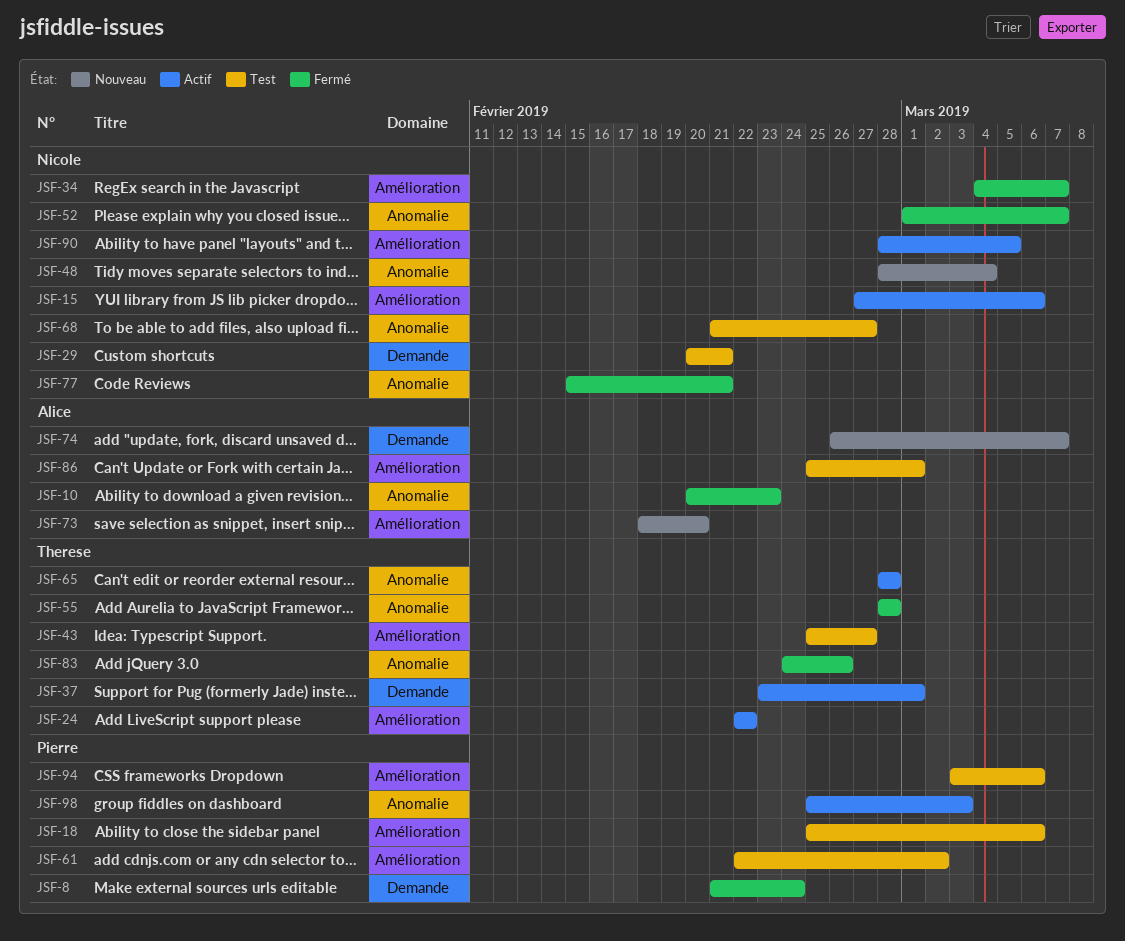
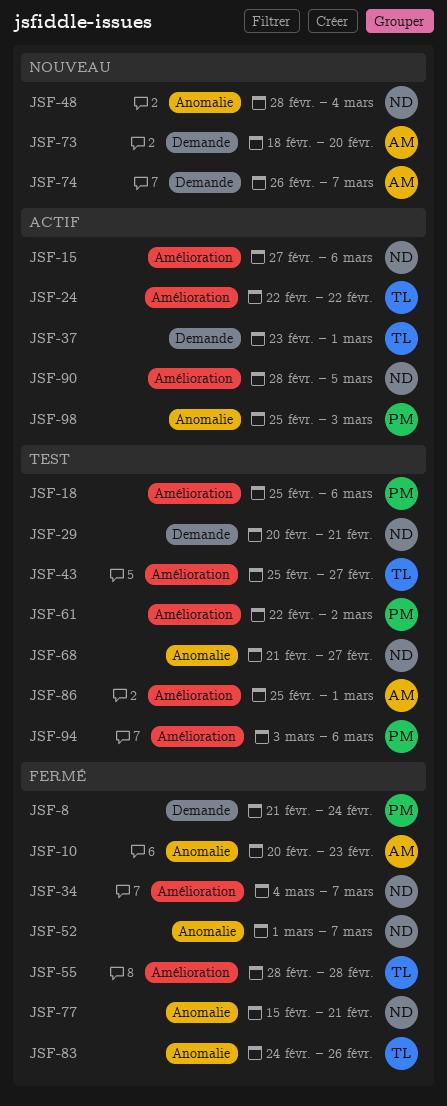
JSF-55, label: Anomalie -> Amélioration
JSF-65: present -> none
JSF-73, label: Amélioration -> Demande

